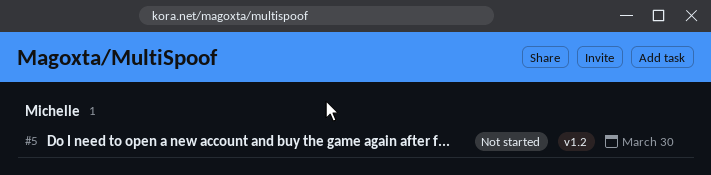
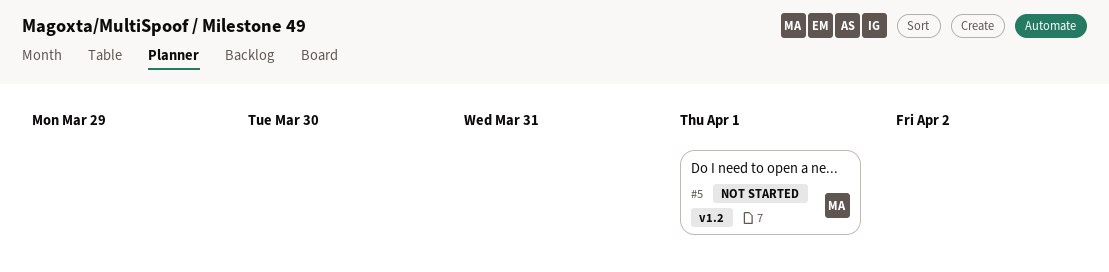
#5, due: Mar 30 -> Apr 1

